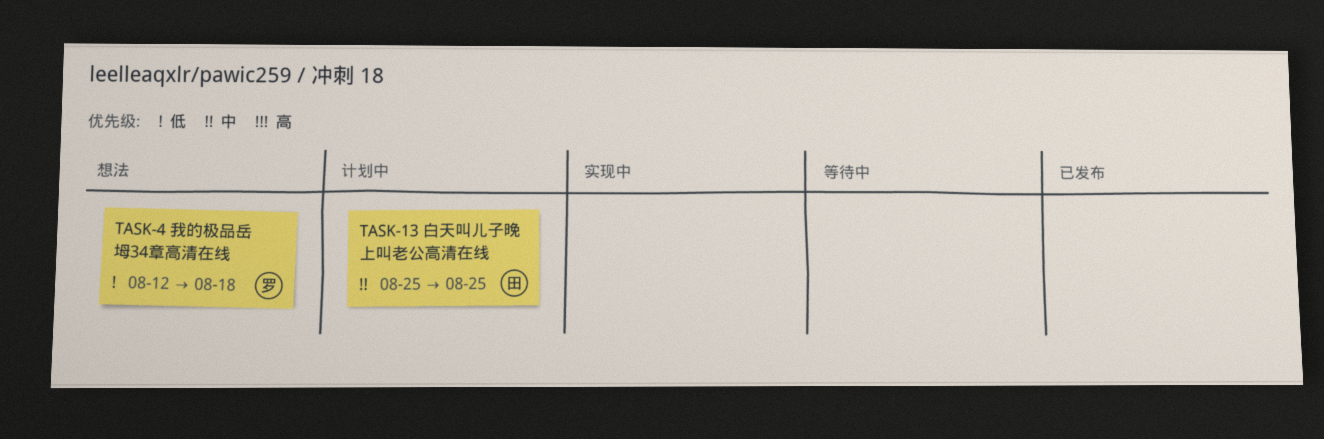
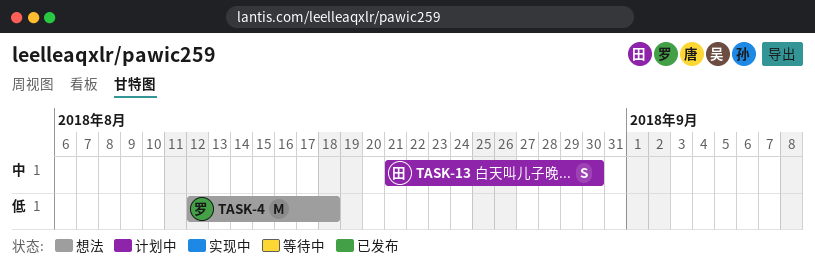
TASK-13, start: Aug 25 -> Aug 21
TASK-13, due: Aug 25 -> Aug 30

